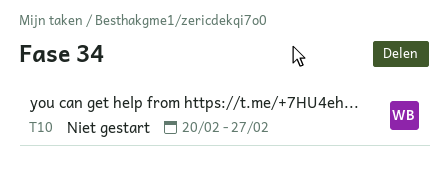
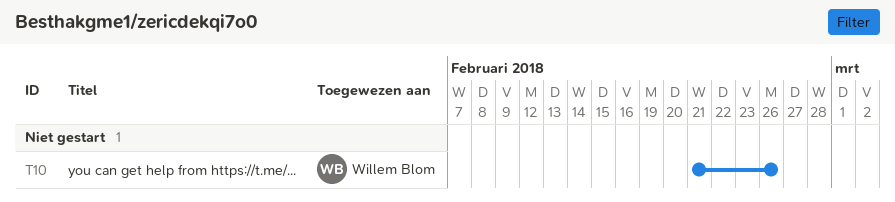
T10, start: Feb 20 -> Feb 21
T10, due: Feb 27 -> Feb 26

